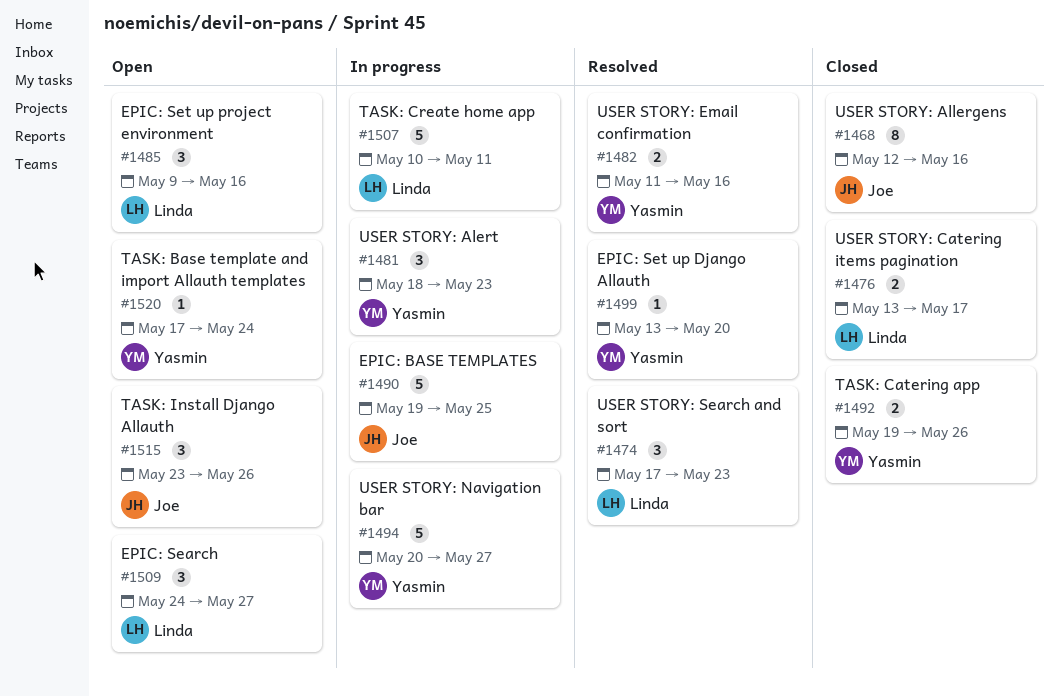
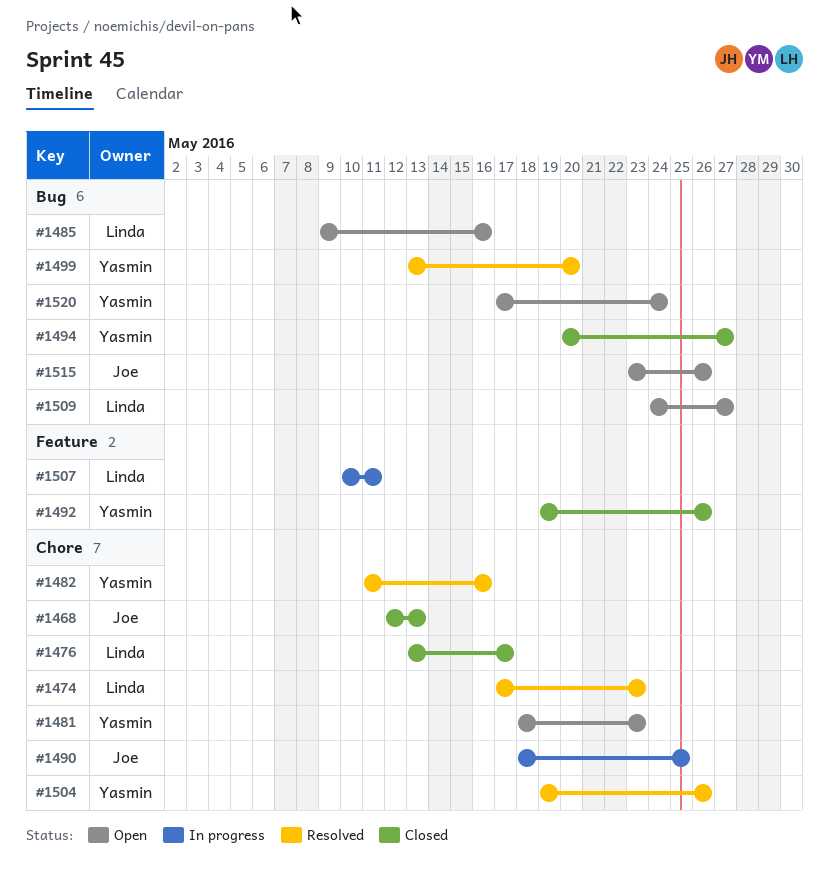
#1468, due: May 16 -> May 13
#1481, status: In progress -> Open
#1490, start: May 19 -> May 18
#1494, status: In progress -> Closed
#1504: none -> present

